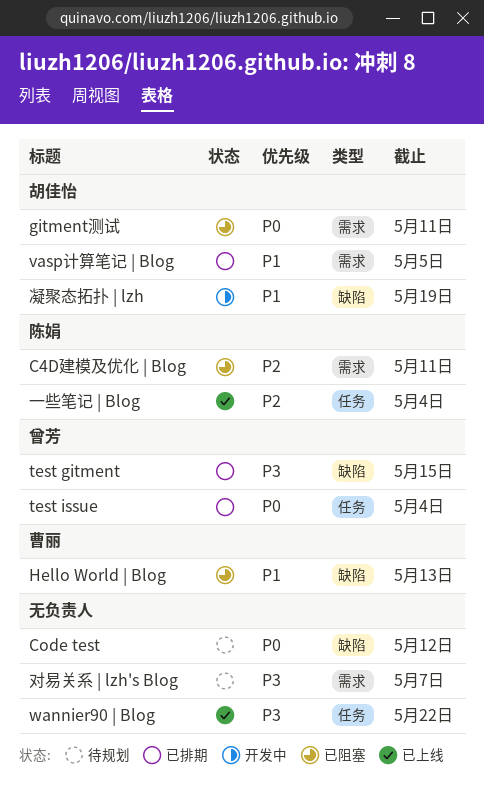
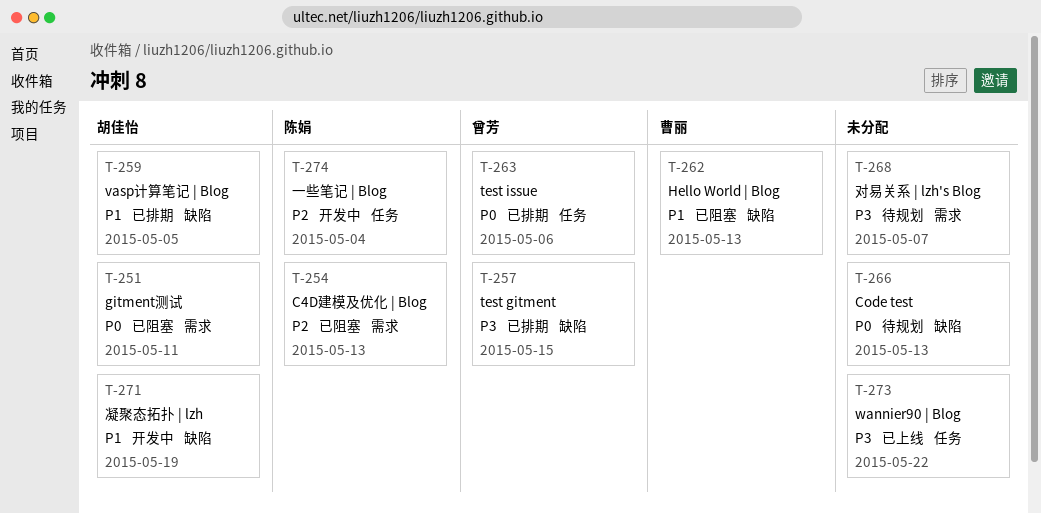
C4D建模及优化 | Blog, due: May 11 -> May 13
Code test, due: May 12 -> May 13
test issue, due: May 4 -> May 6
vasp计算笔记 | Blog, label: 需求 -> 缺陷
一些笔记 | Blog, status: 已上线 -> 开发中

